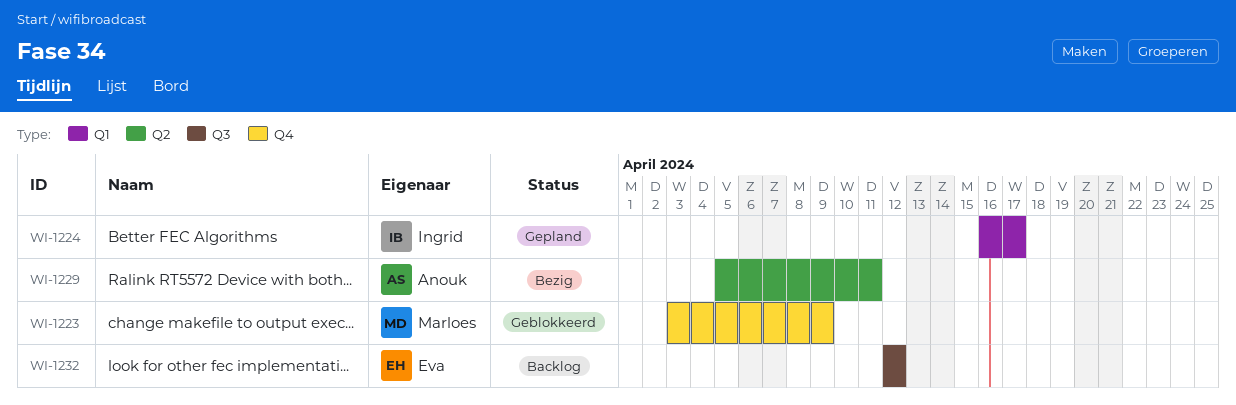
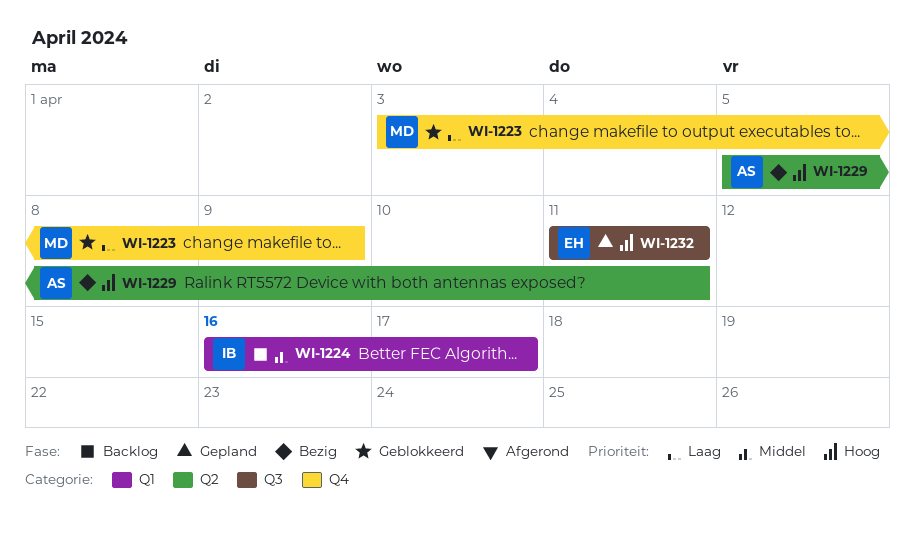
WI-1224, status: Gepland -> Backlog
WI-1232, status: Backlog -> Gepland
WI-1232, start: Apr 12 -> Apr 11
WI-1232, due: Apr 12 -> Apr 11

